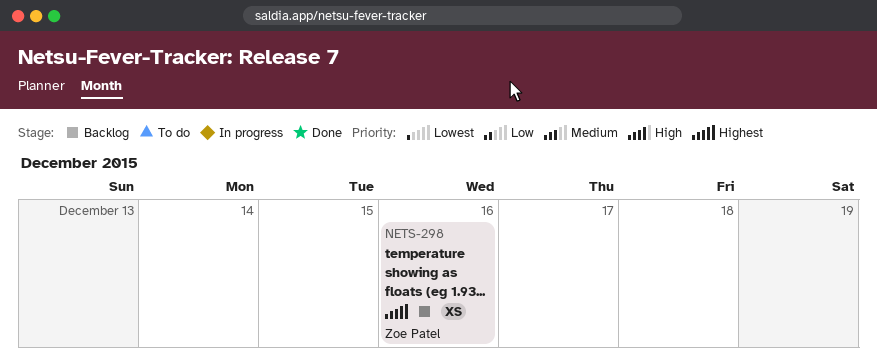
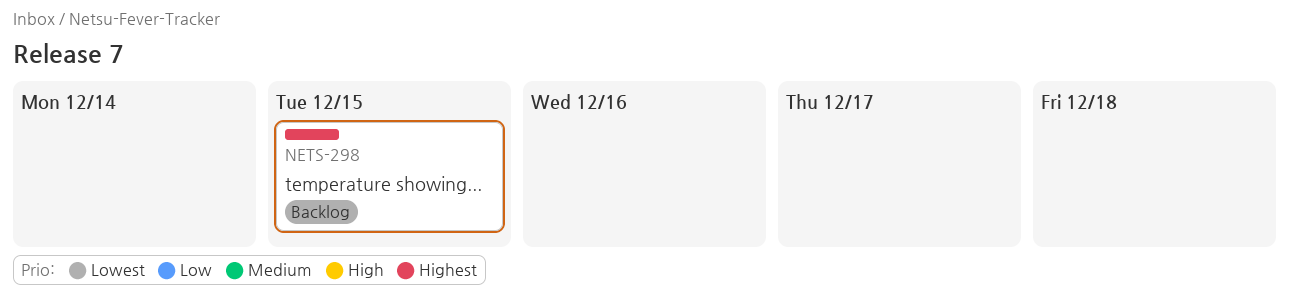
NETS-298, due: Dec 16 -> Dec 15

